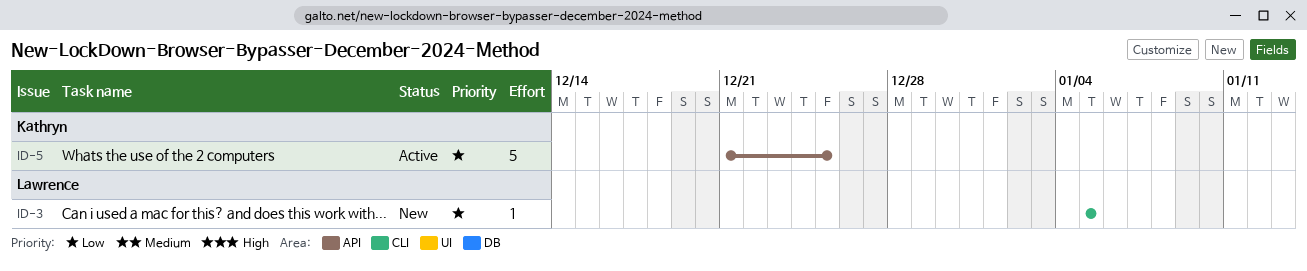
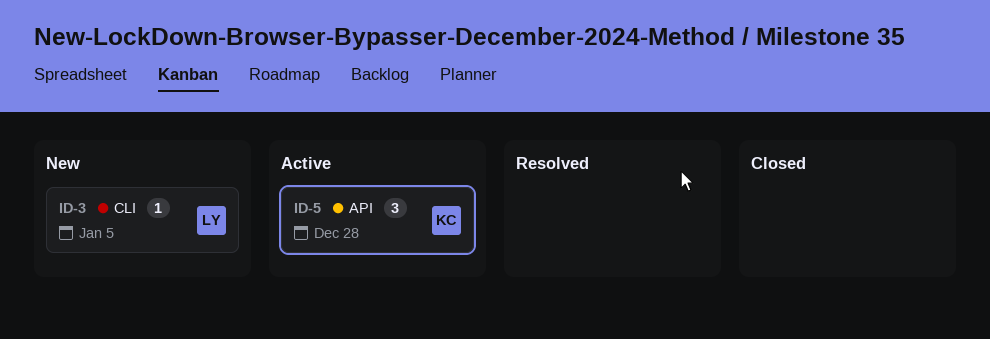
ID-5, estimate: 5 -> 3
ID-5, due: Dec 25 -> Dec 28

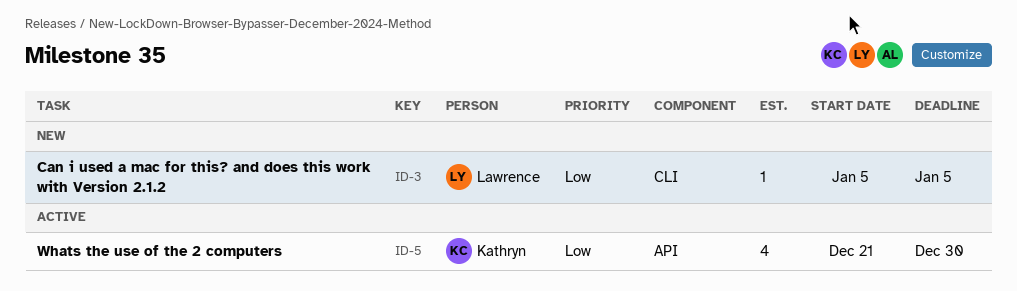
ID-5, estimate: 3 -> 4
ID-5, due: Dec 28 -> Dec 30

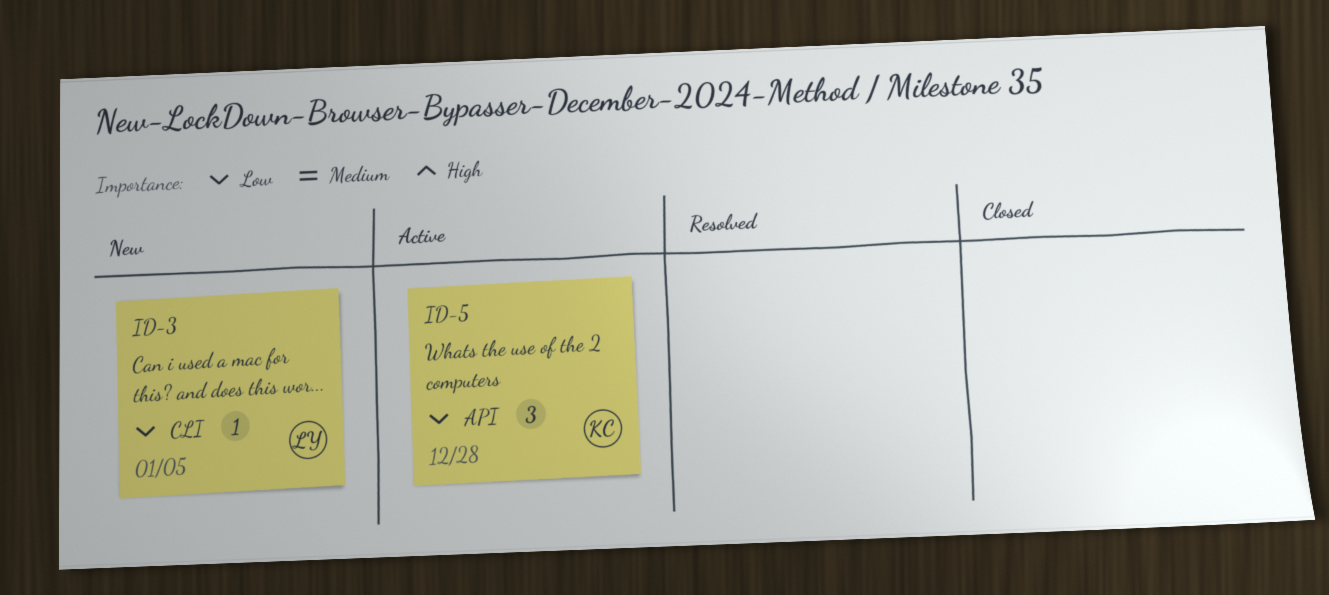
ID-5, estimate: 4 -> 3
ID-5, due: Dec 30 -> Dec 28

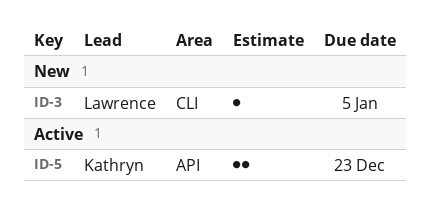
ID-5, estimate: 3 -> 2
ID-5, due: Dec 28 -> Dec 23

